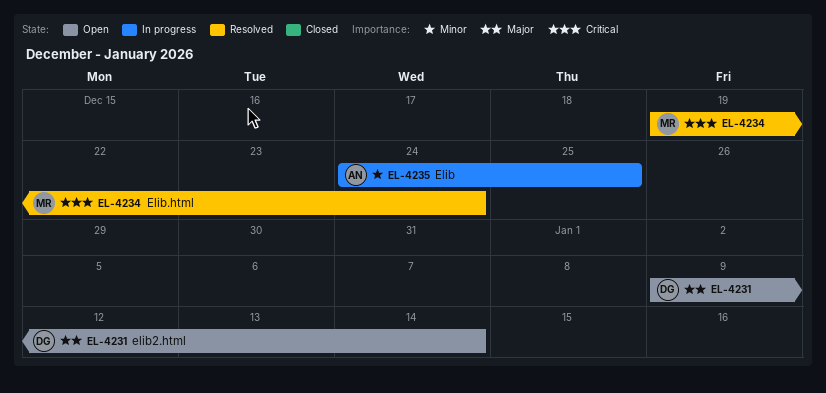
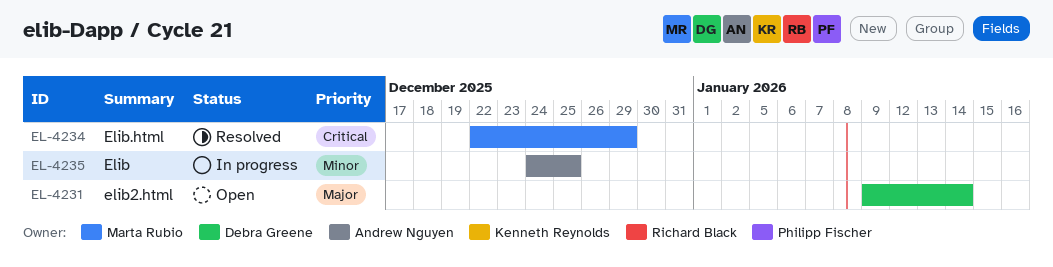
EL-4234, start: Dec 19 -> Dec 22
EL-4234, due: Dec 24 -> Dec 29

